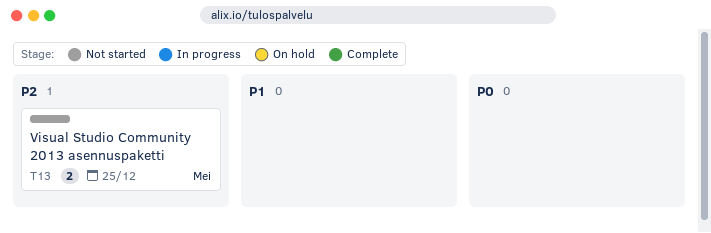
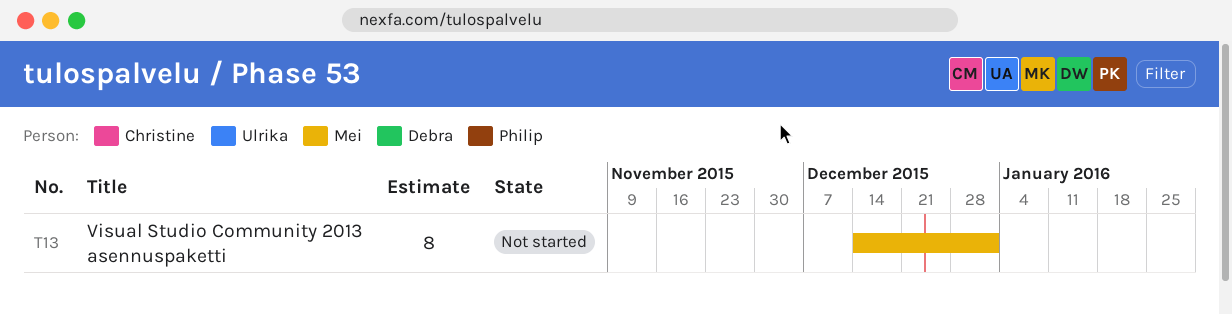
T13, estimate: 2 -> 8
T13, due: Dec 25 -> Jan 1

